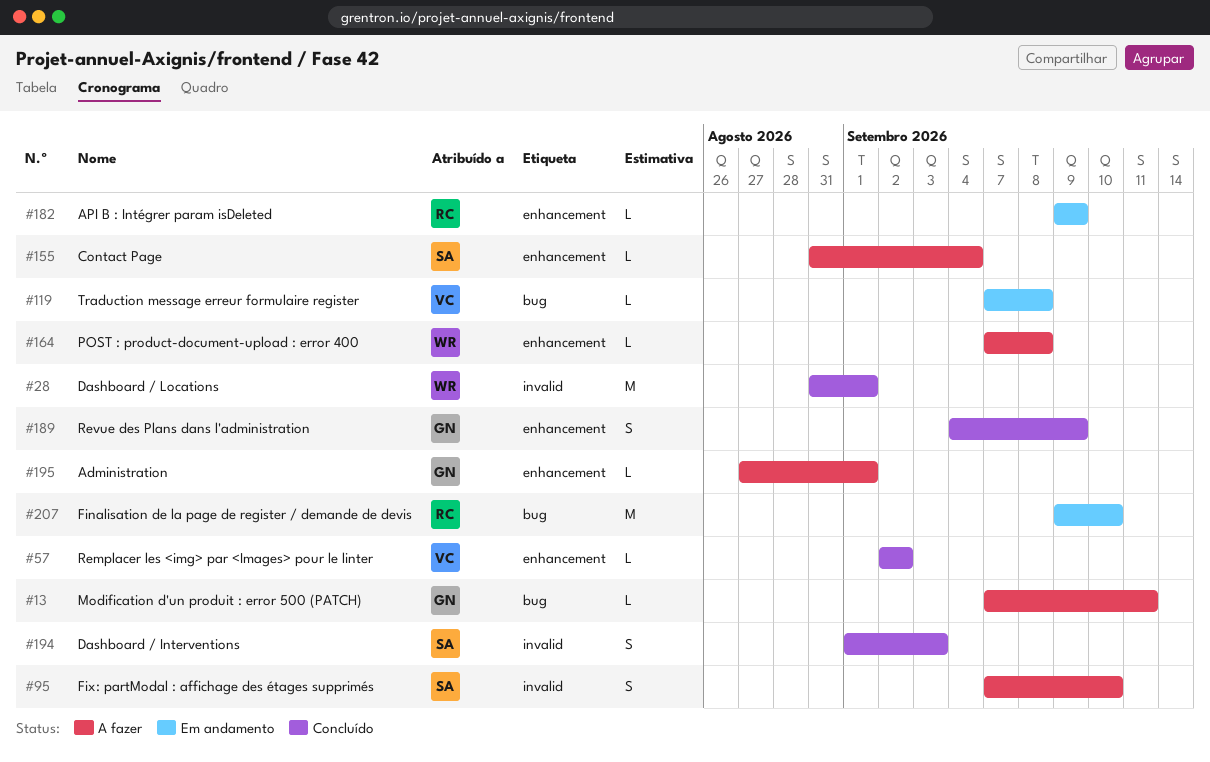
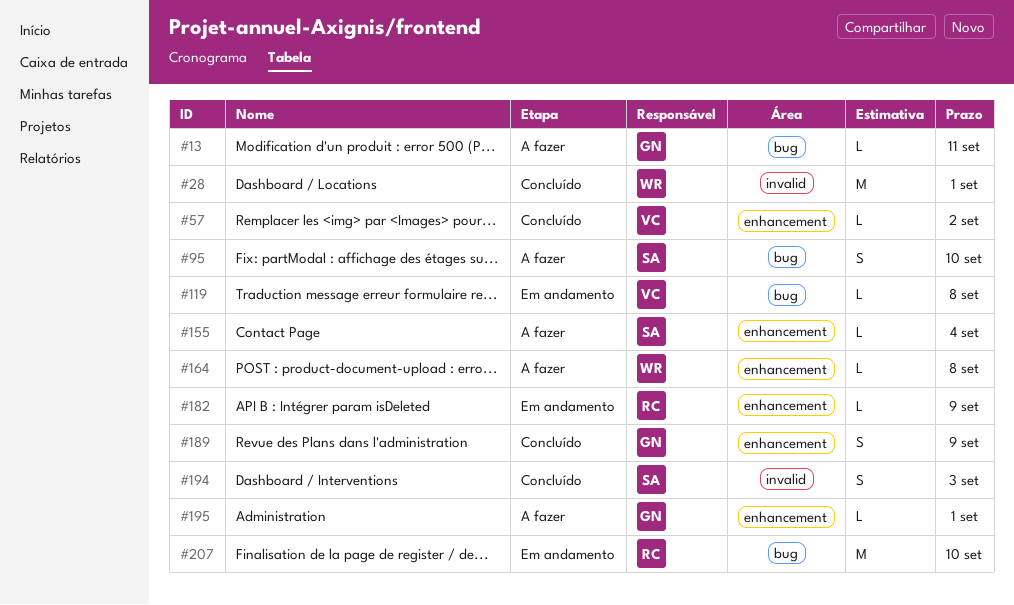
#95, label: invalid -> bug

